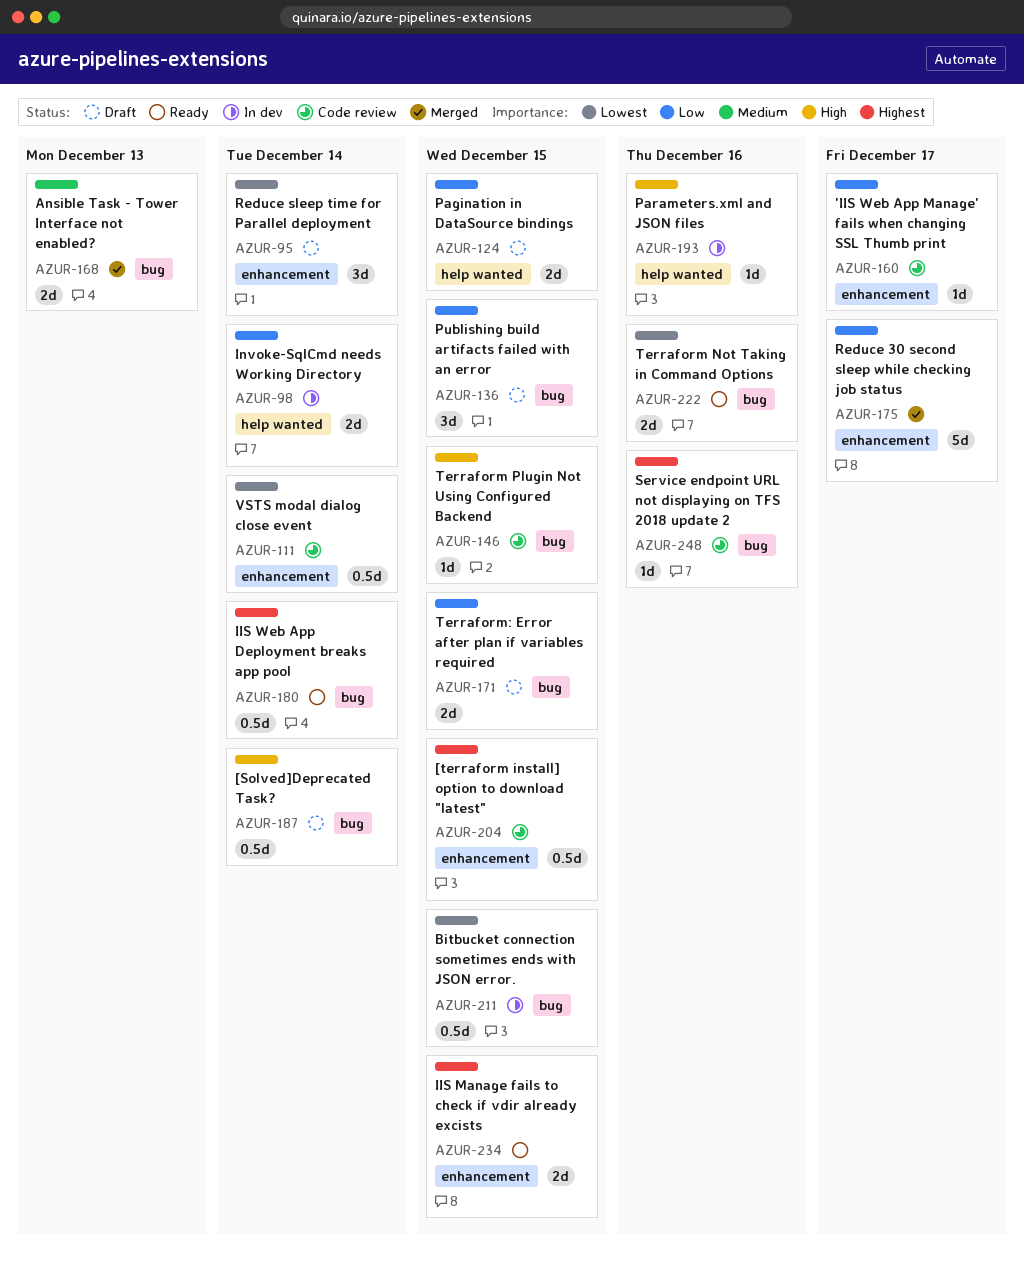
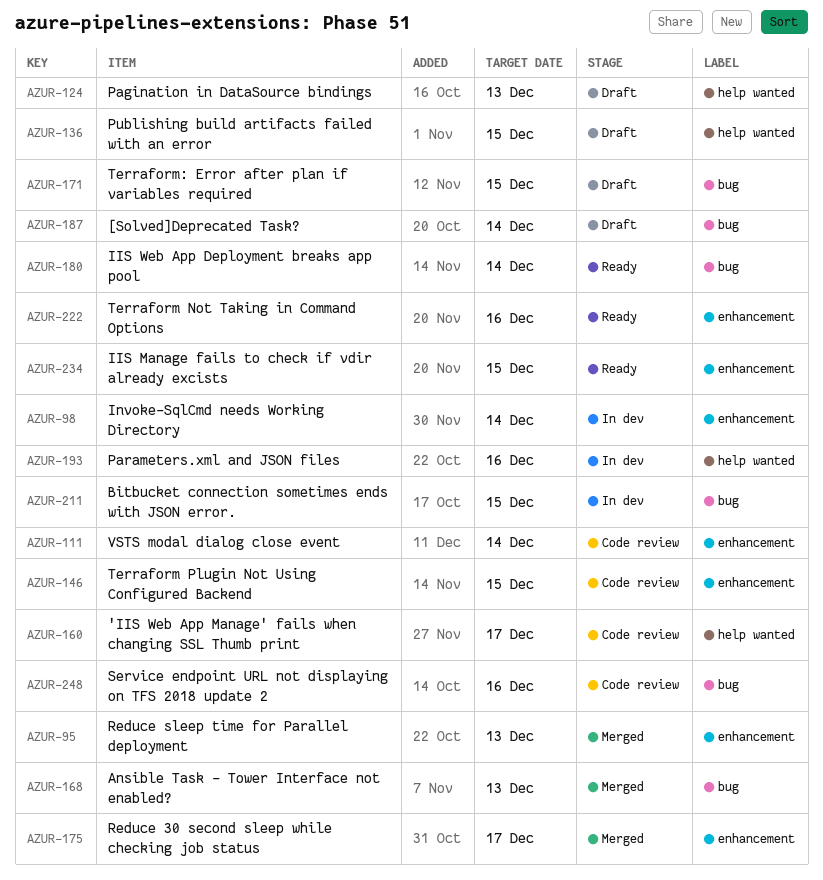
AZUR-95, status: Draft -> Merged
AZUR-95, due: Dec 14 -> Dec 13
AZUR-98, label: help wanted -> enhancement
AZUR-124, due: Dec 15 -> Dec 13
AZUR-136, label: bug -> help wanted
AZUR-146, label: bug -> enhancement
AZUR-160, label: enhancement -> help wanted
AZUR-204: present -> none
AZUR-222, label: bug -> enhancement

